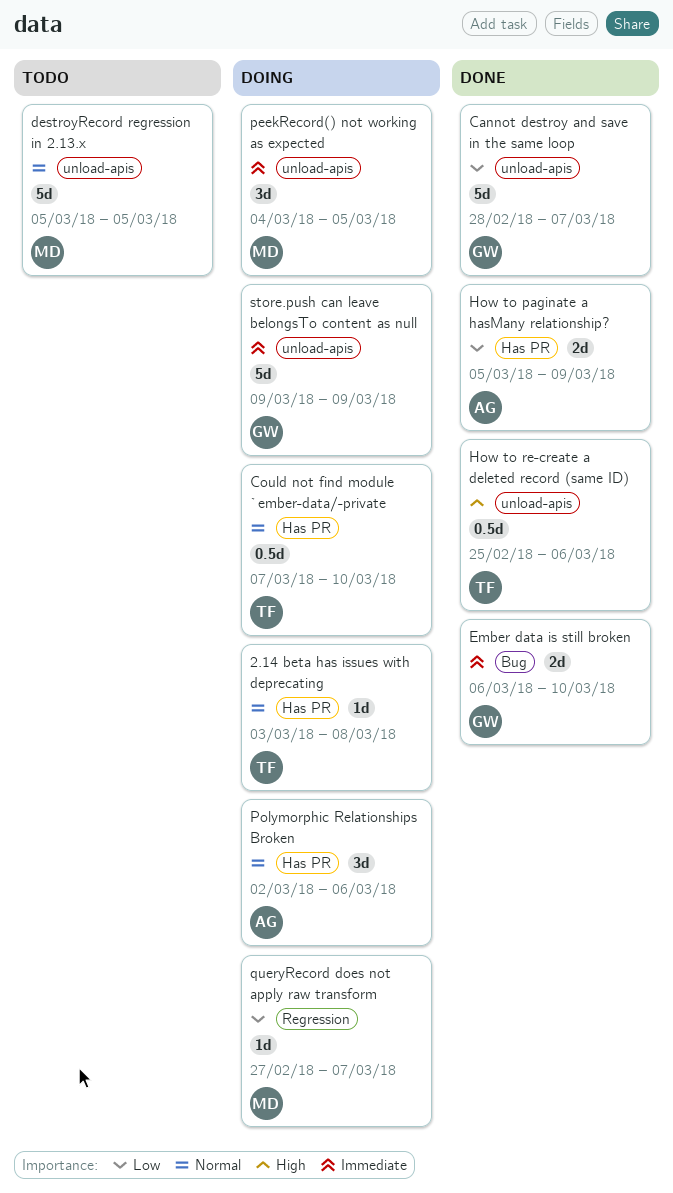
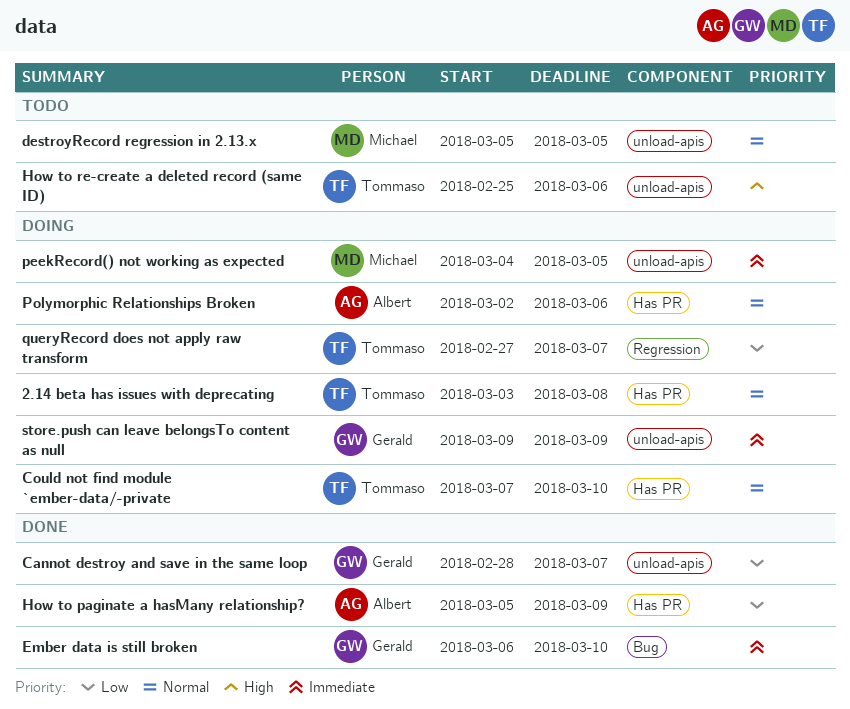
How to re-create a deleted record (same ID), status: Done -> Todo
queryRecord does not apply raw transform, owner: Michael -> Tommaso

